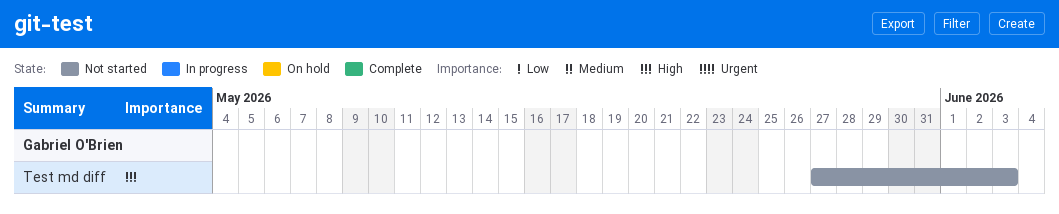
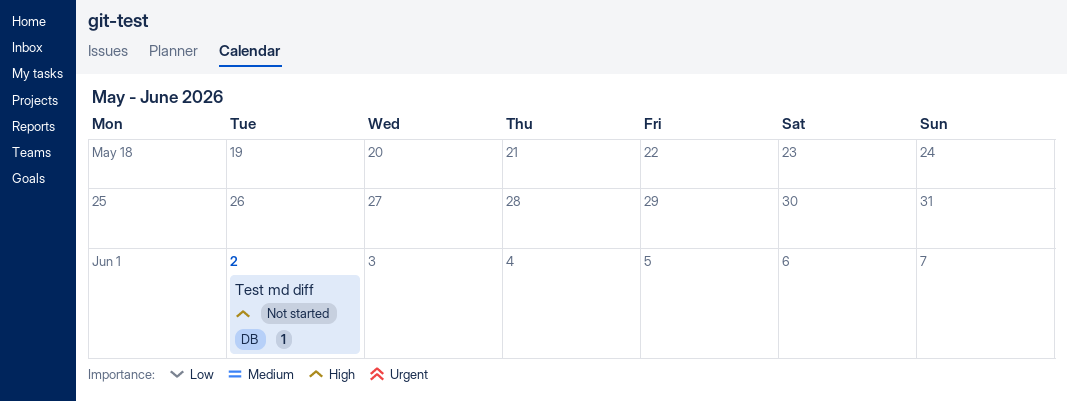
Test md diff, due: Jun 3 -> Jun 2

